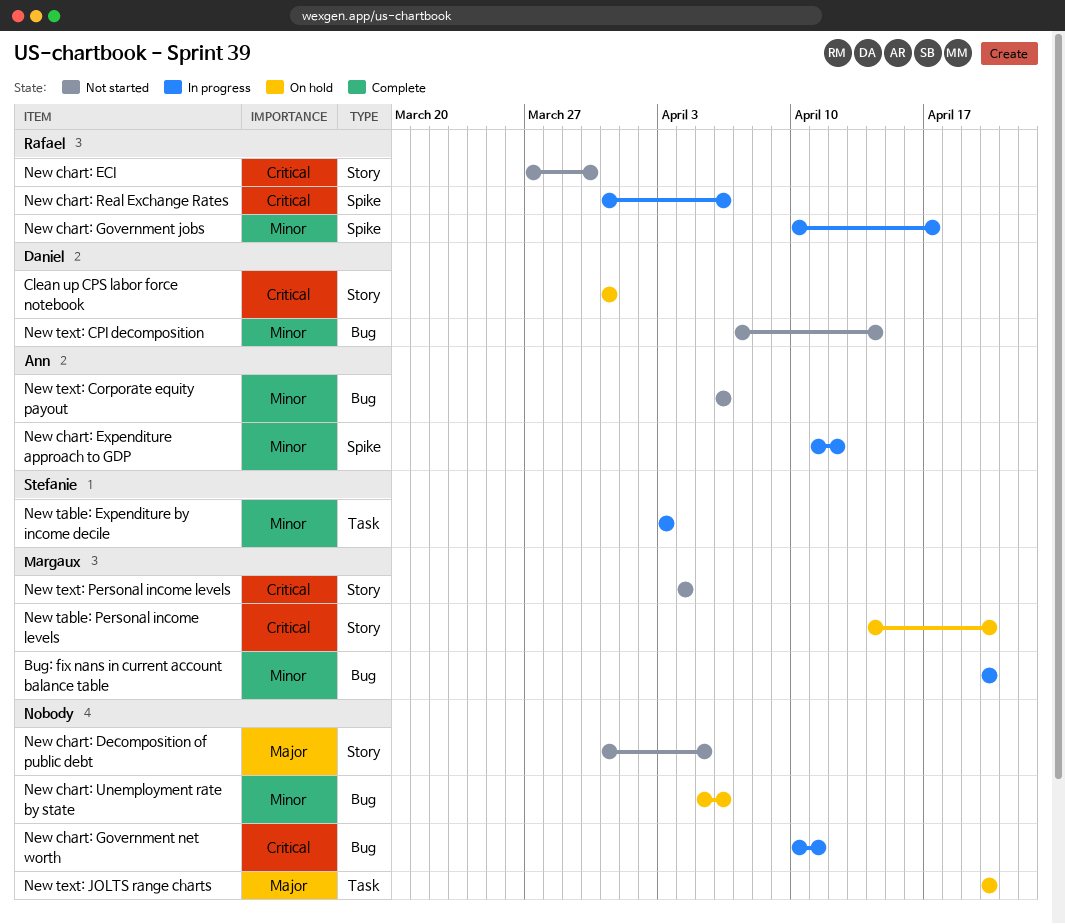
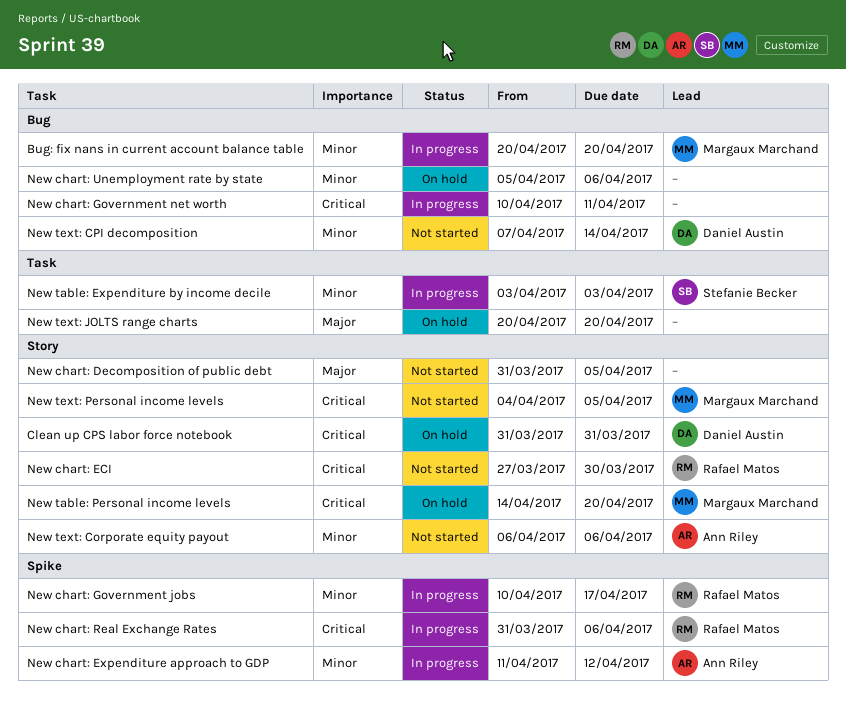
New text: Corporate equity payout, label: Bug -> Story
New text: Personal income levels, due: Apr 4 -> Apr 5

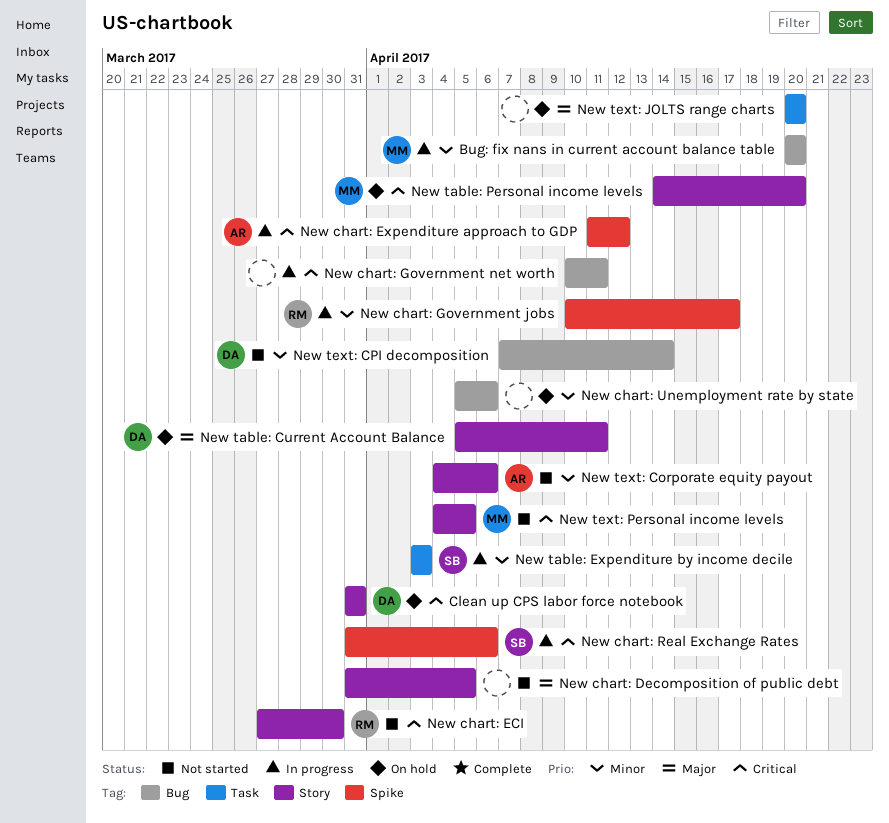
New chart: Expenditure approach to GDP, priority: Minor -> Critical
New chart: Real Exchange Rates, owner: Rafael Matos -> Stefanie Becker
New table: Current Account Balance: none -> present
New text: Corporate equity payout, start: Apr 6 -> Apr 4

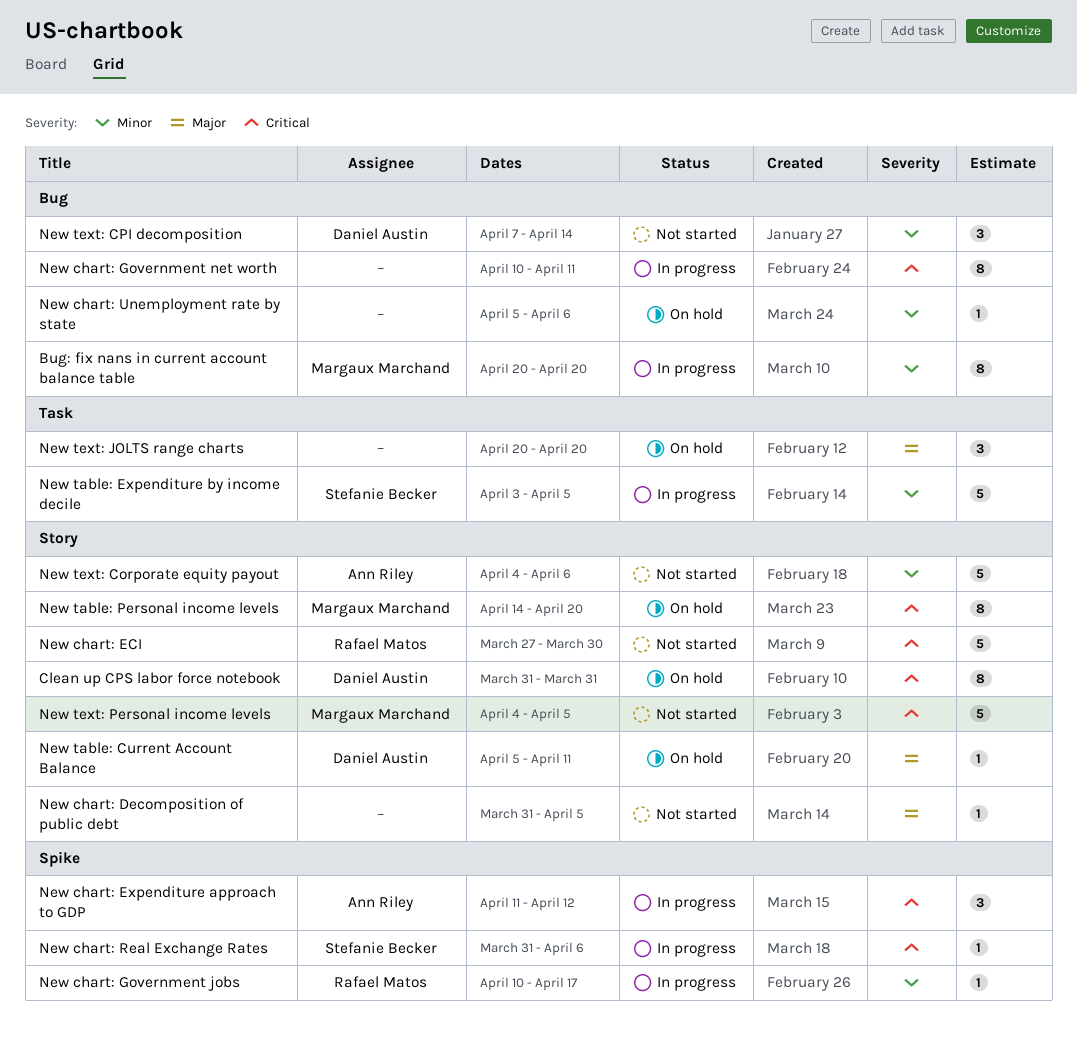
New table: Expenditure by income decile, due: Apr 3 -> Apr 5

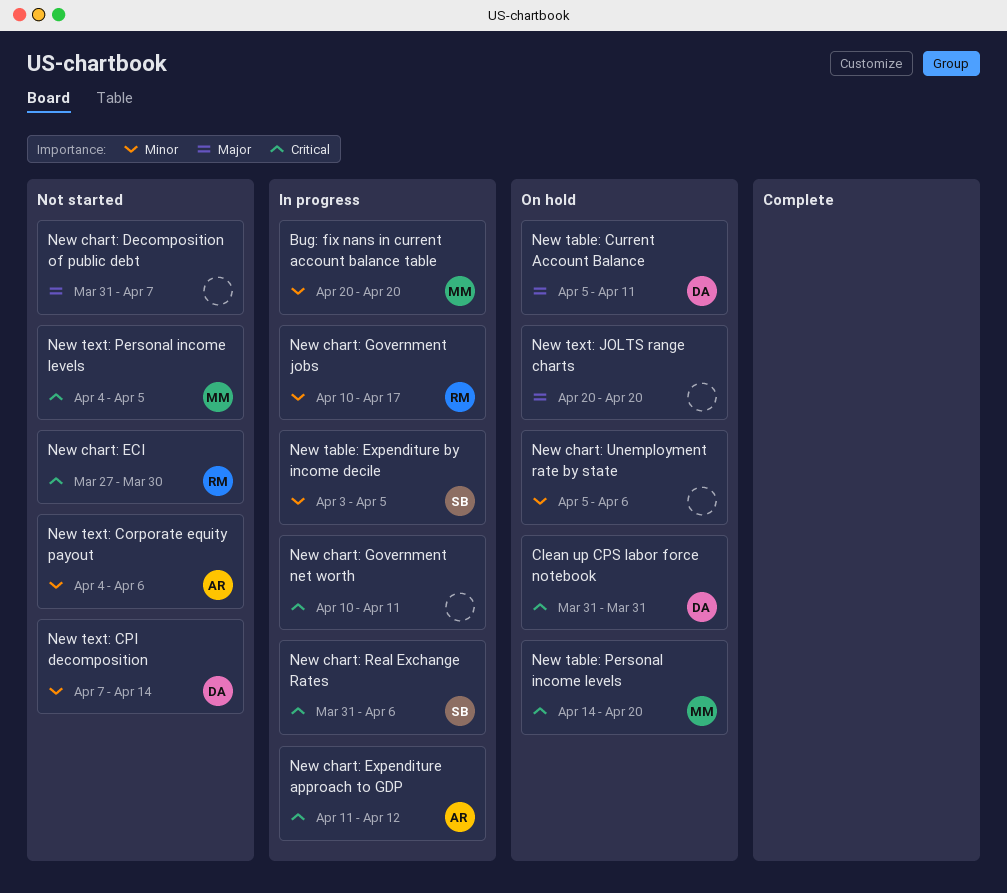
New chart: Decomposition of public debt, due: Apr 5 -> Apr 7

